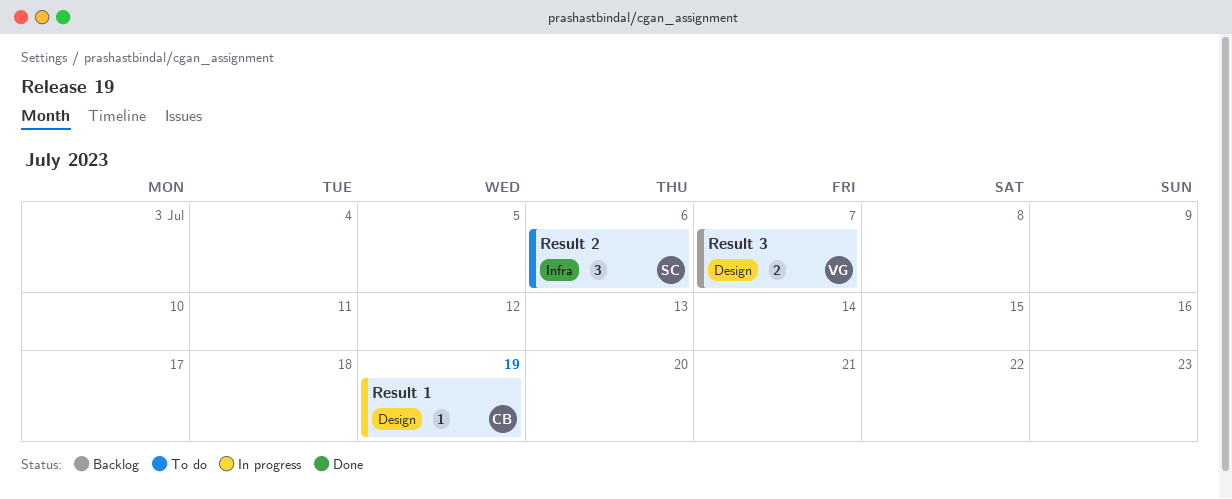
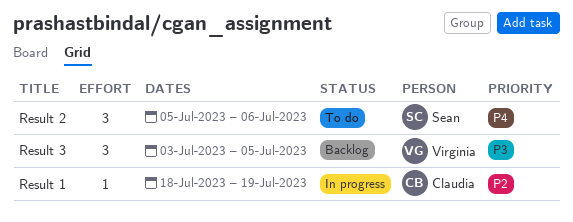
Result 3, estimate: 2 -> 3
Result 3, due: Jul 7 -> Jul 5

